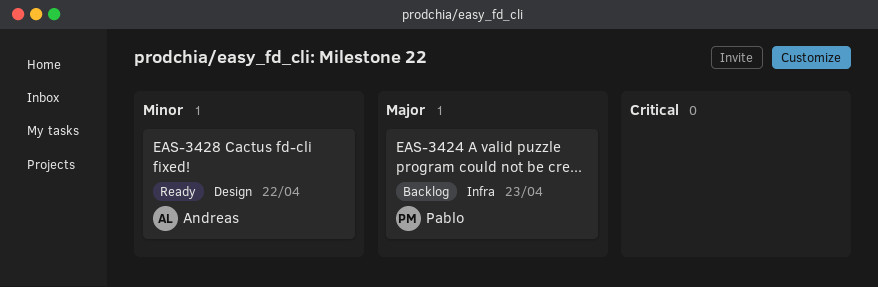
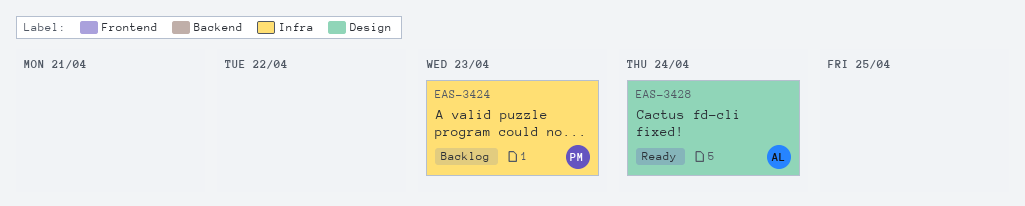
EAS-3428, due: Apr 22 -> Apr 24

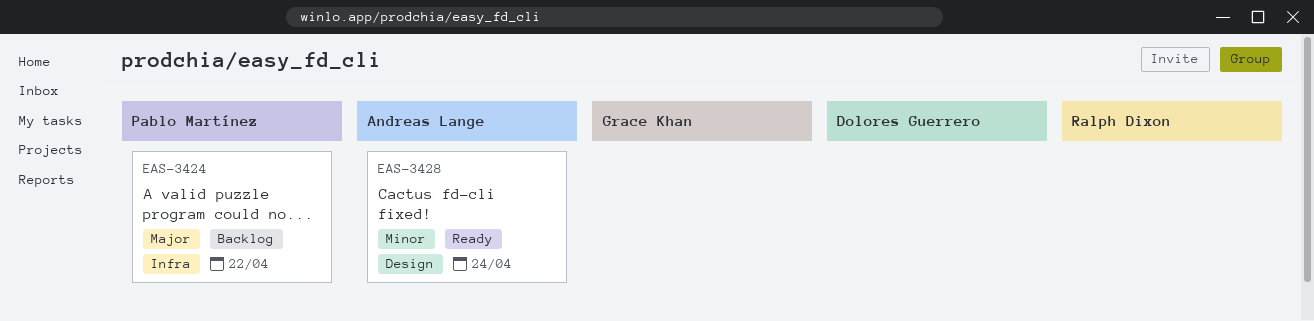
EAS-3424, due: Apr 23 -> Apr 22

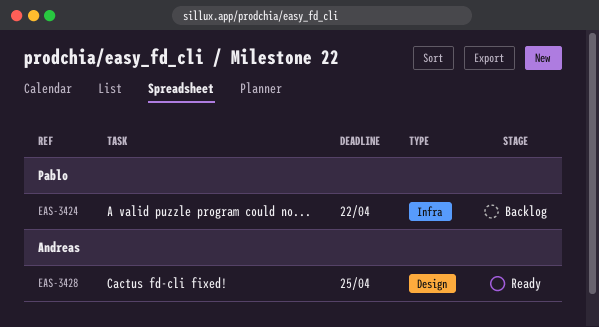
EAS-3428, due: Apr 24 -> Apr 25

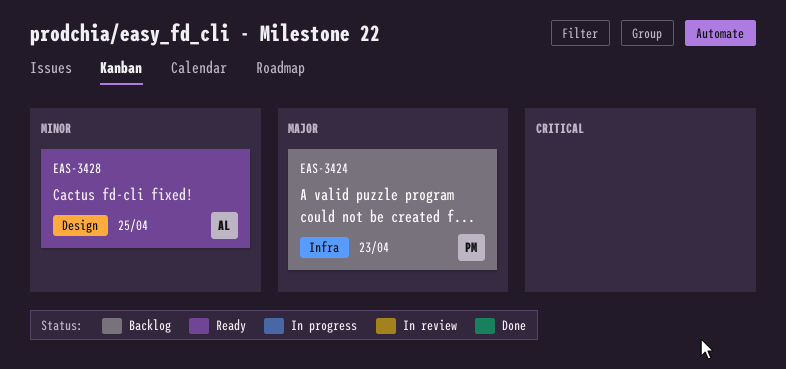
EAS-3424, due: Apr 22 -> Apr 23

